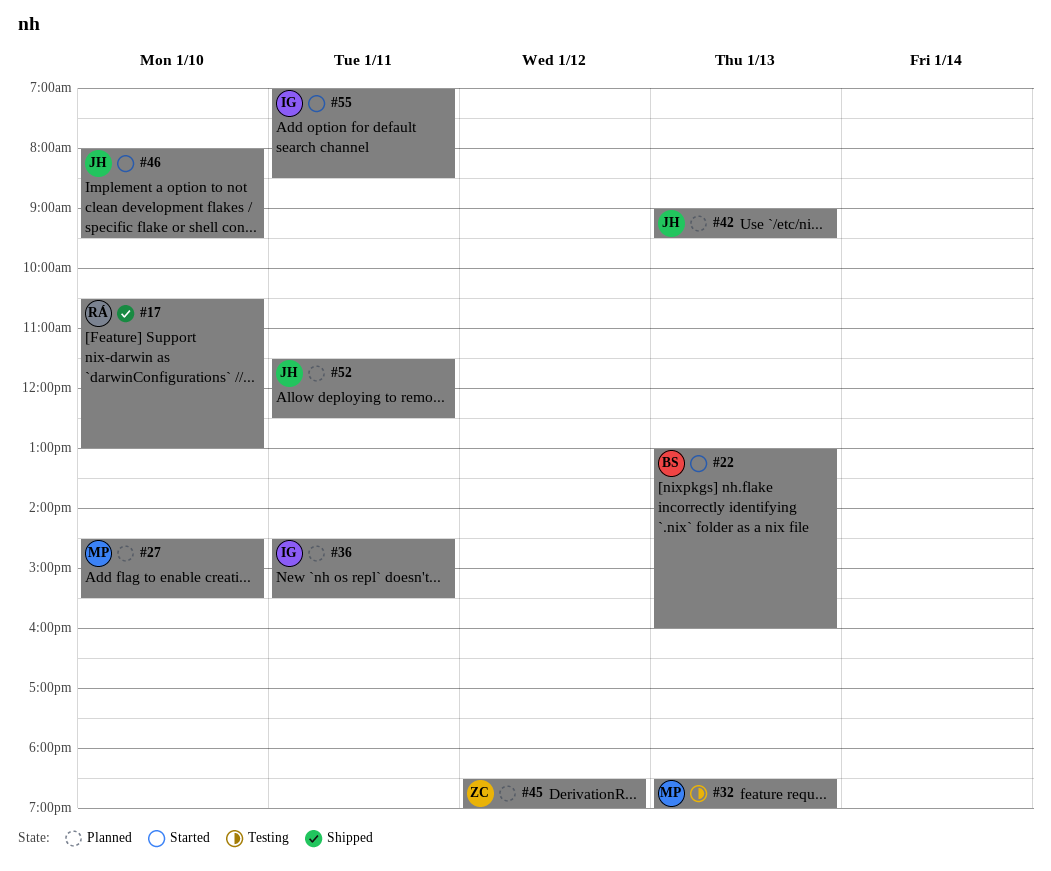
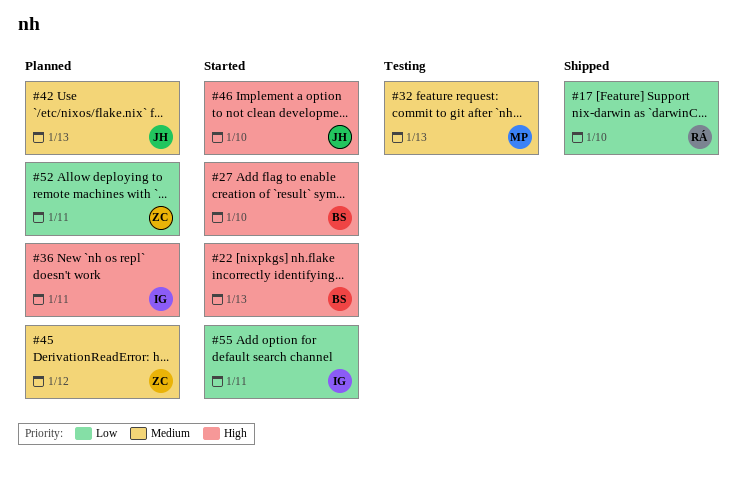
#27, status: Planned -> Started
#27, owner: MP -> BS
#52, owner: JH -> ZC

